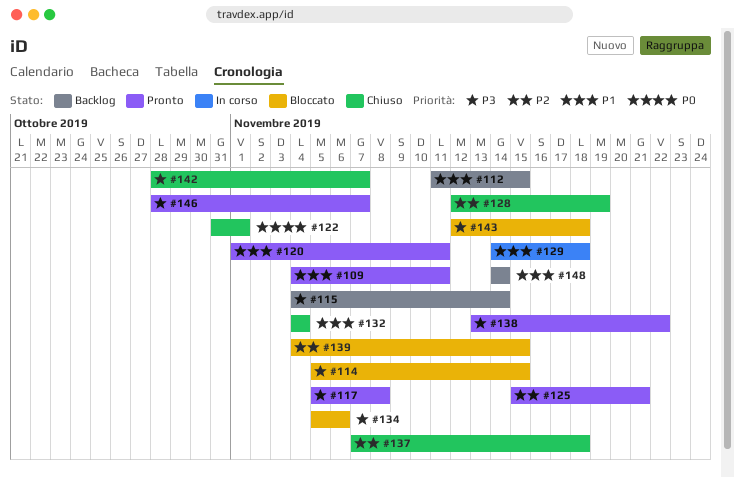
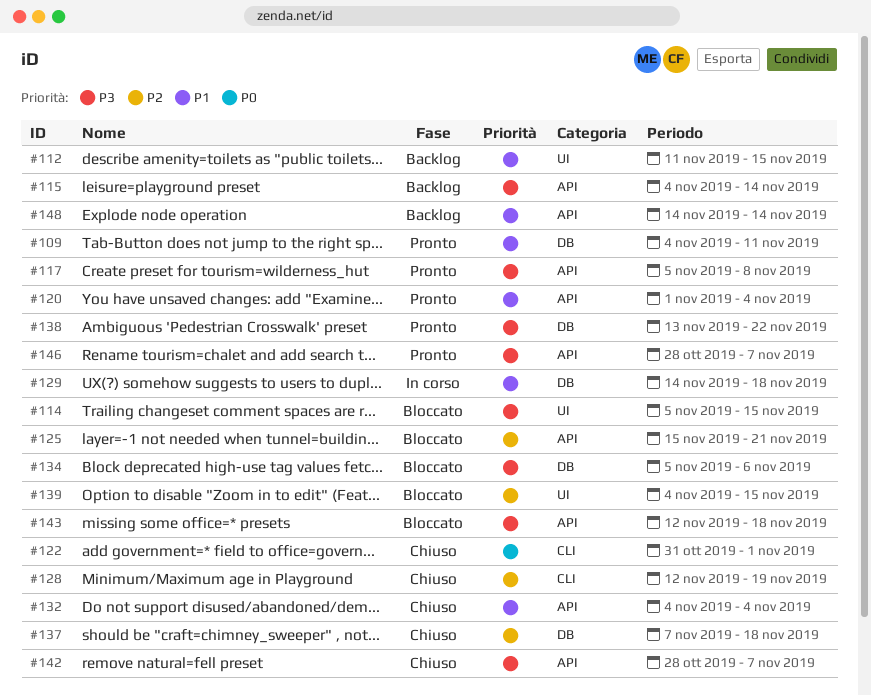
#120, due: Nov 11 -> Nov 4
#125, status: Pronto -> Bloccato

